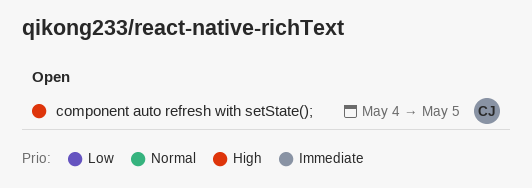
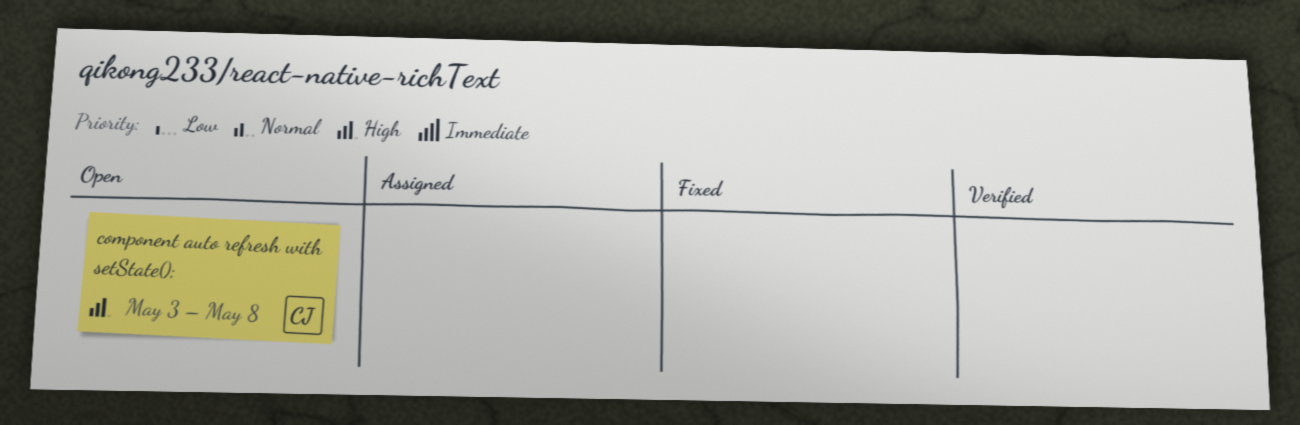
component auto refresh with setState();, start: May 4 -> May 3
component auto refresh with setState();, due: May 5 -> May 8

